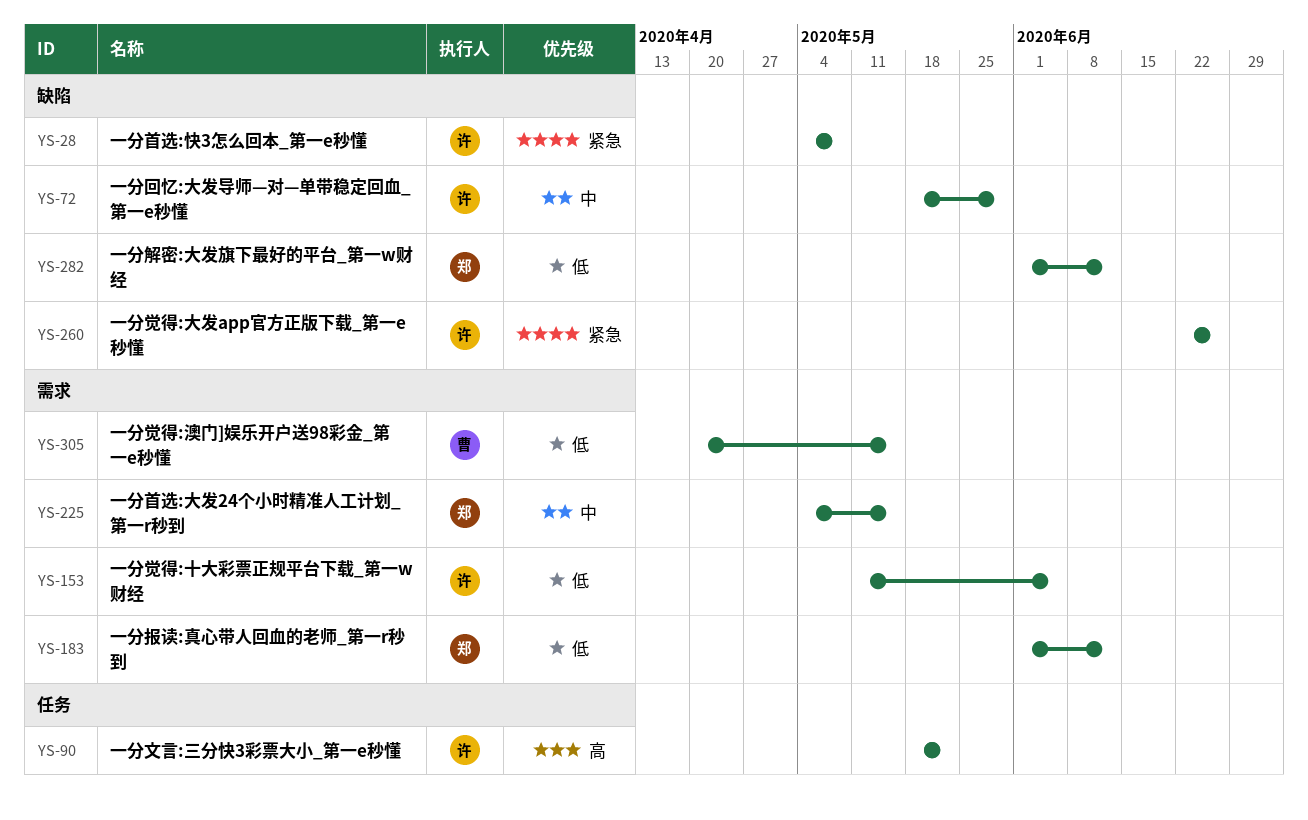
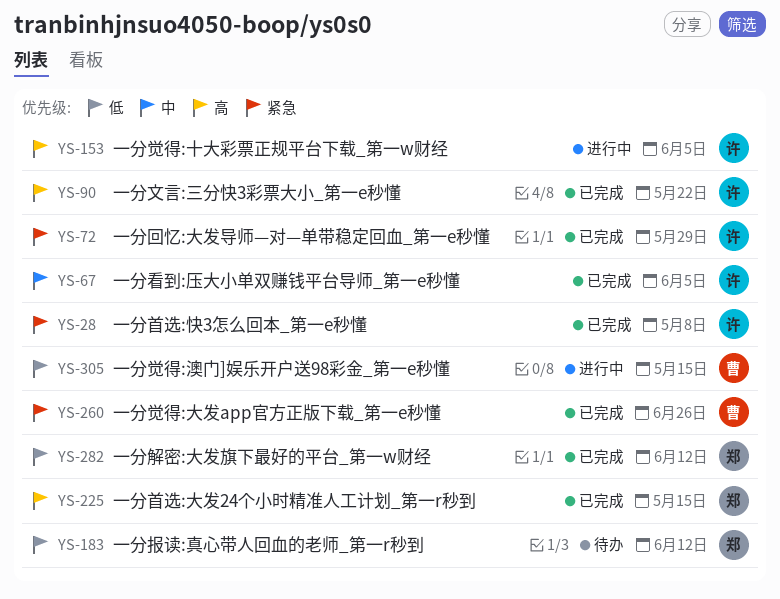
YS-67: none -> present
YS-72, priority: 中 -> 紧急
YS-153, priority: 低 -> 高
YS-225, priority: 中 -> 高
YS-260, owner: 许 -> 曹

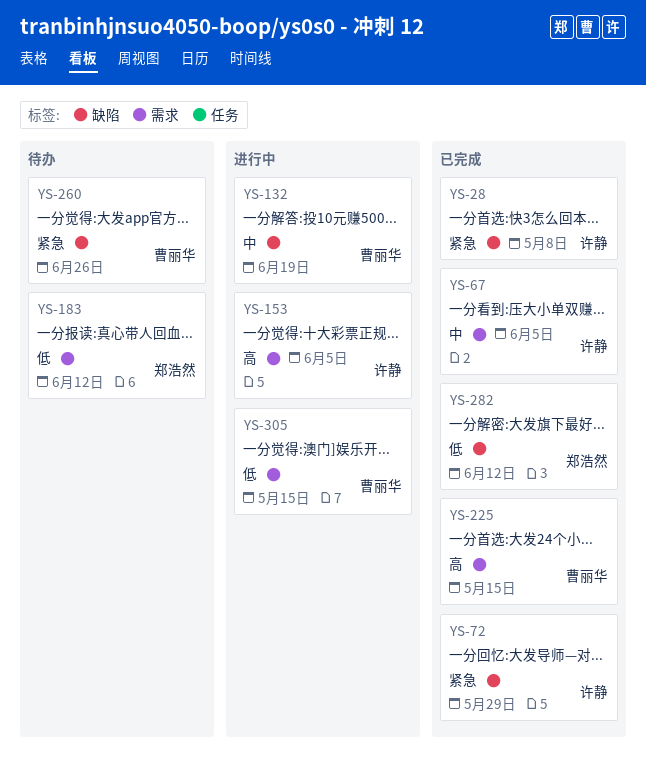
YS-90: present -> none
YS-132: none -> present
YS-225, owner: 郑浩然 -> 曹丽华
YS-260, status: 已完成 -> 待办

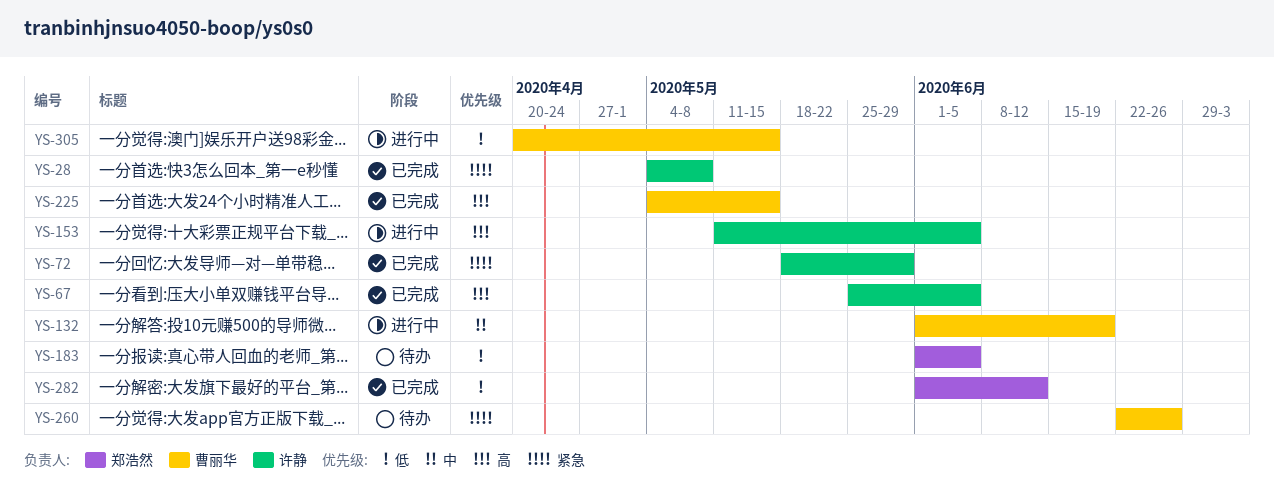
YS-67, priority: 中 -> 高
YS-183, due: Jun 12 -> Jun 5

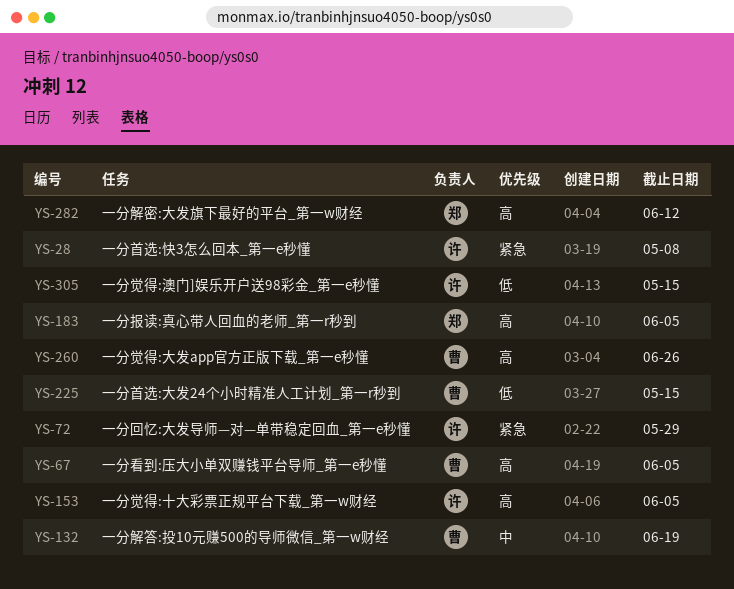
YS-67, owner: 许静 -> 曹丽华
YS-183, priority: 低 -> 高
YS-225, priority: 高 -> 低
YS-260, priority: 紧急 -> 高
YS-282, priority: 低 -> 高
YS-305, owner: 曹丽华 -> 许静

